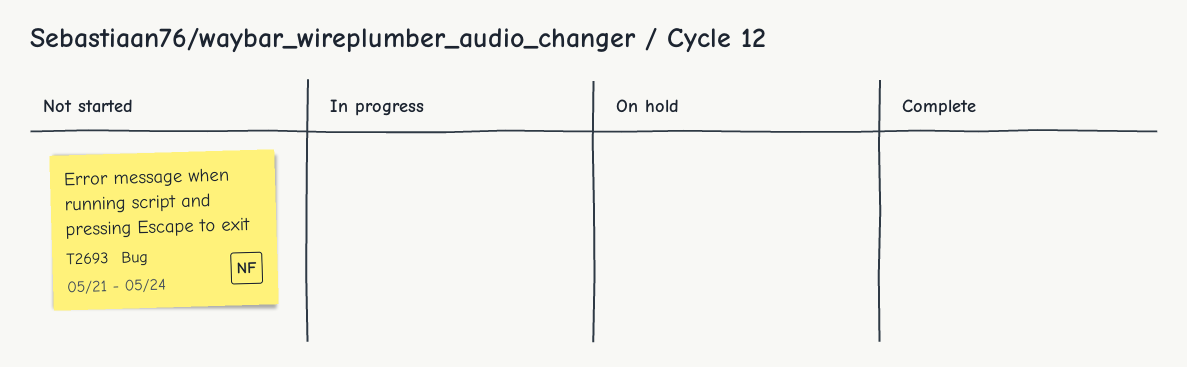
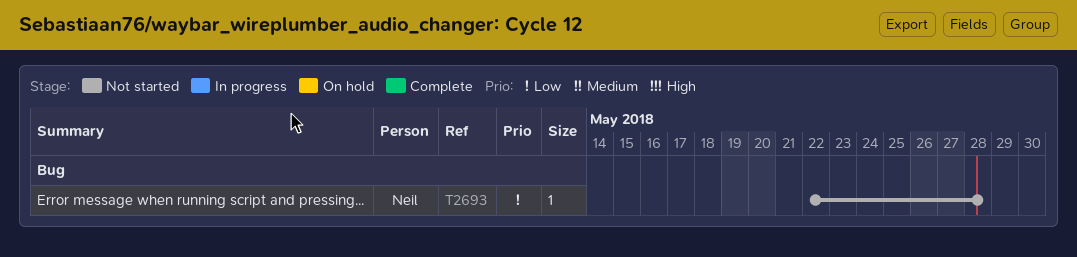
T2693, start: May 21 -> May 22
T2693, due: May 24 -> May 28

